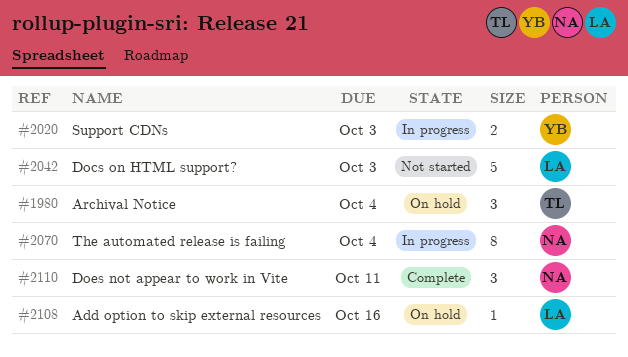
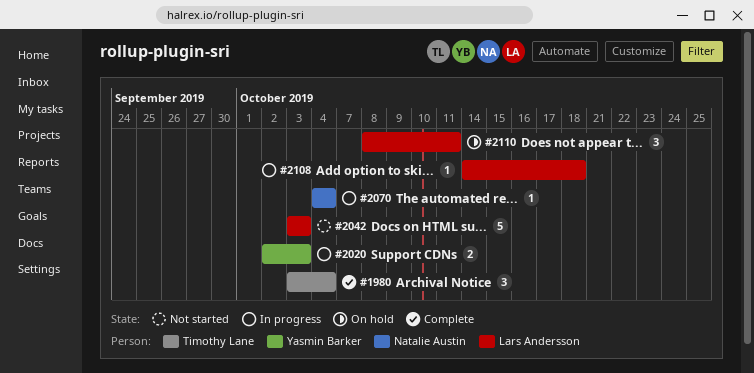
#1980, status: On hold -> Complete
#2070, estimate: 8 -> 1
#2108, status: On hold -> In progress
#2108, due: Oct 16 -> Oct 18
#2110, status: Complete -> On hold
#2110, owner: Natalie Austin -> Lars Andersson

